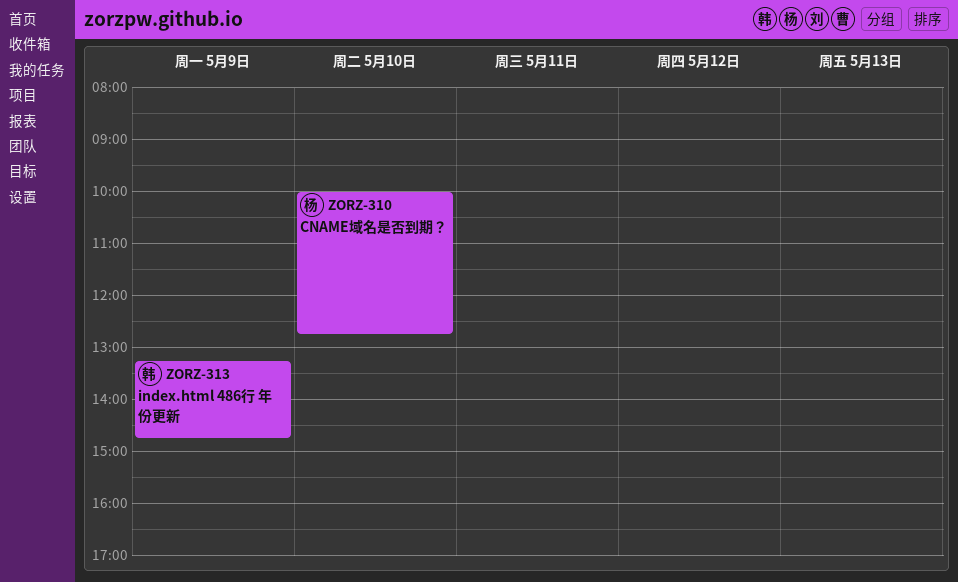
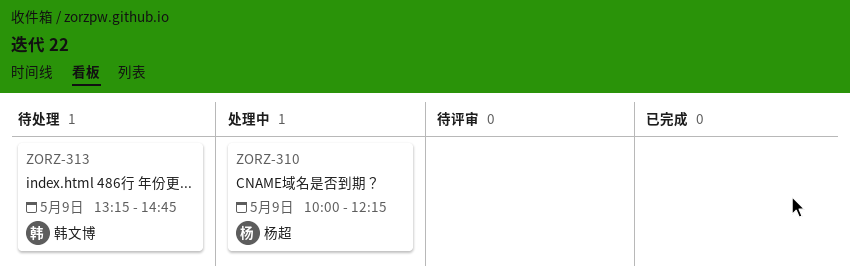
ZORZ-310, day: May 10 -> May 9
ZORZ-310, ends: 12:45 -> 12:15

